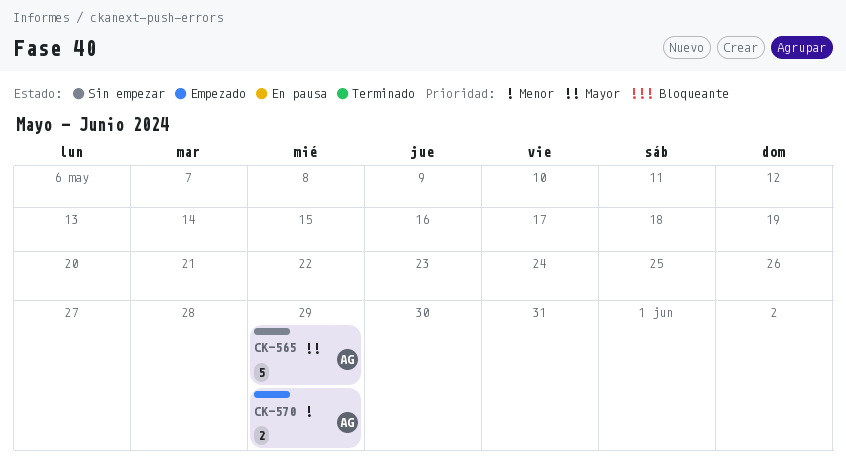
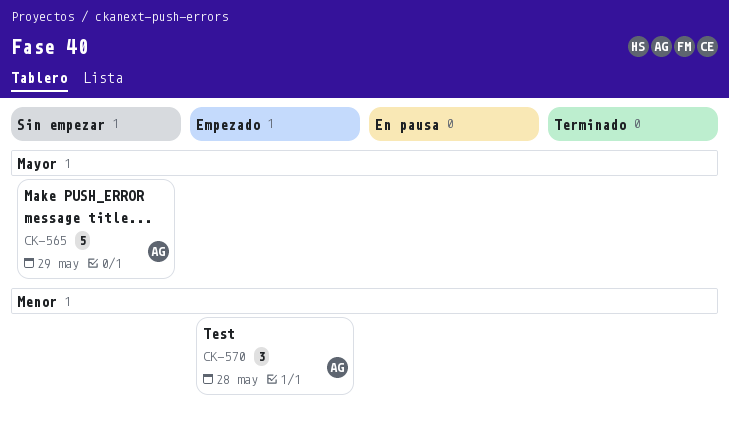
CK-570, estimate: 2 -> 3
CK-570, due: May 29 -> May 28

